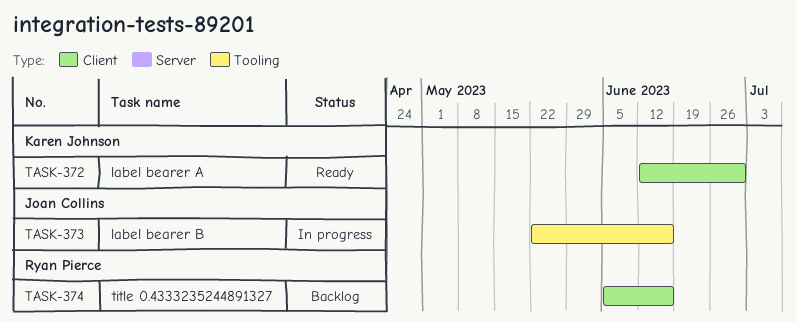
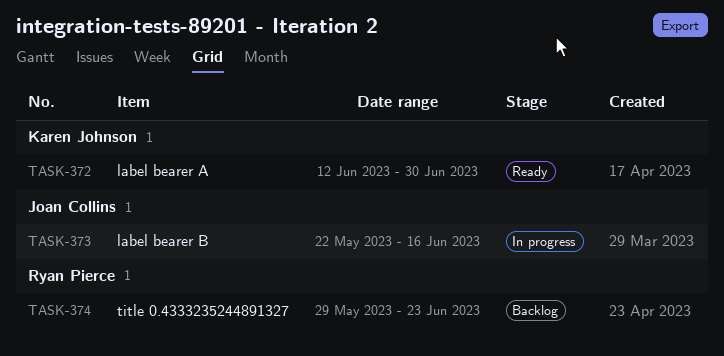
TASK-374, start: Jun 5 -> May 29
TASK-374, due: Jun 16 -> Jun 23

